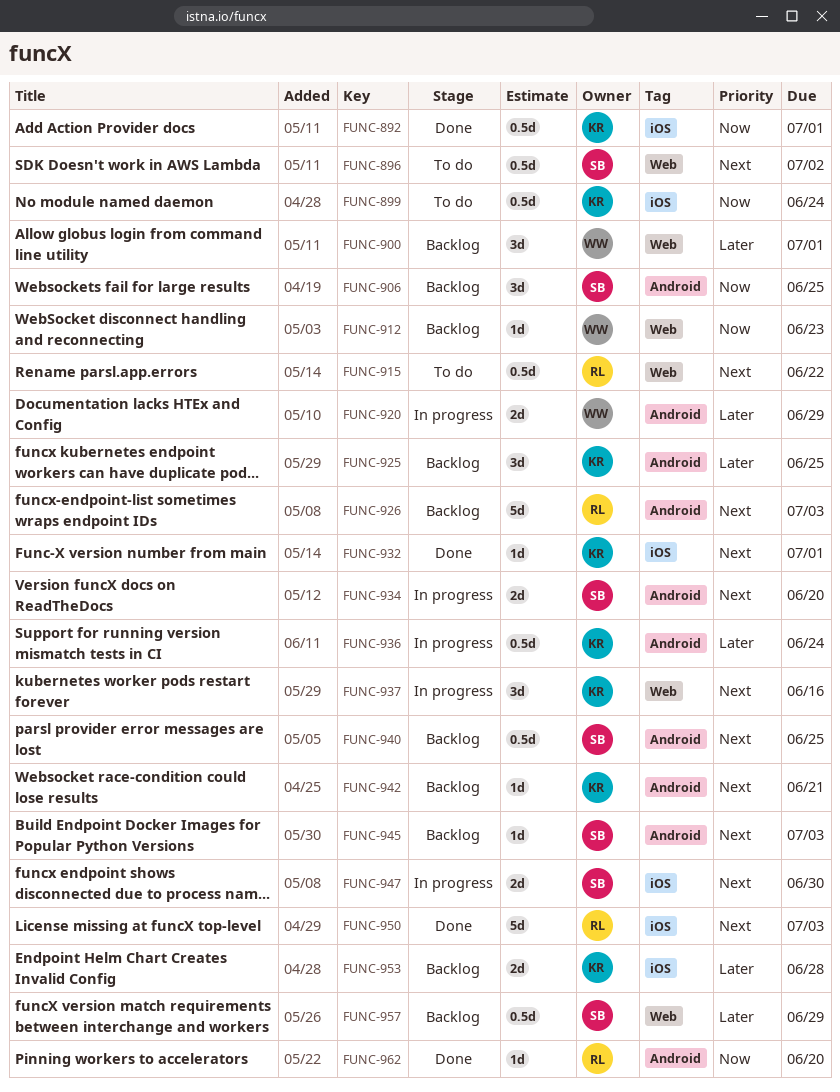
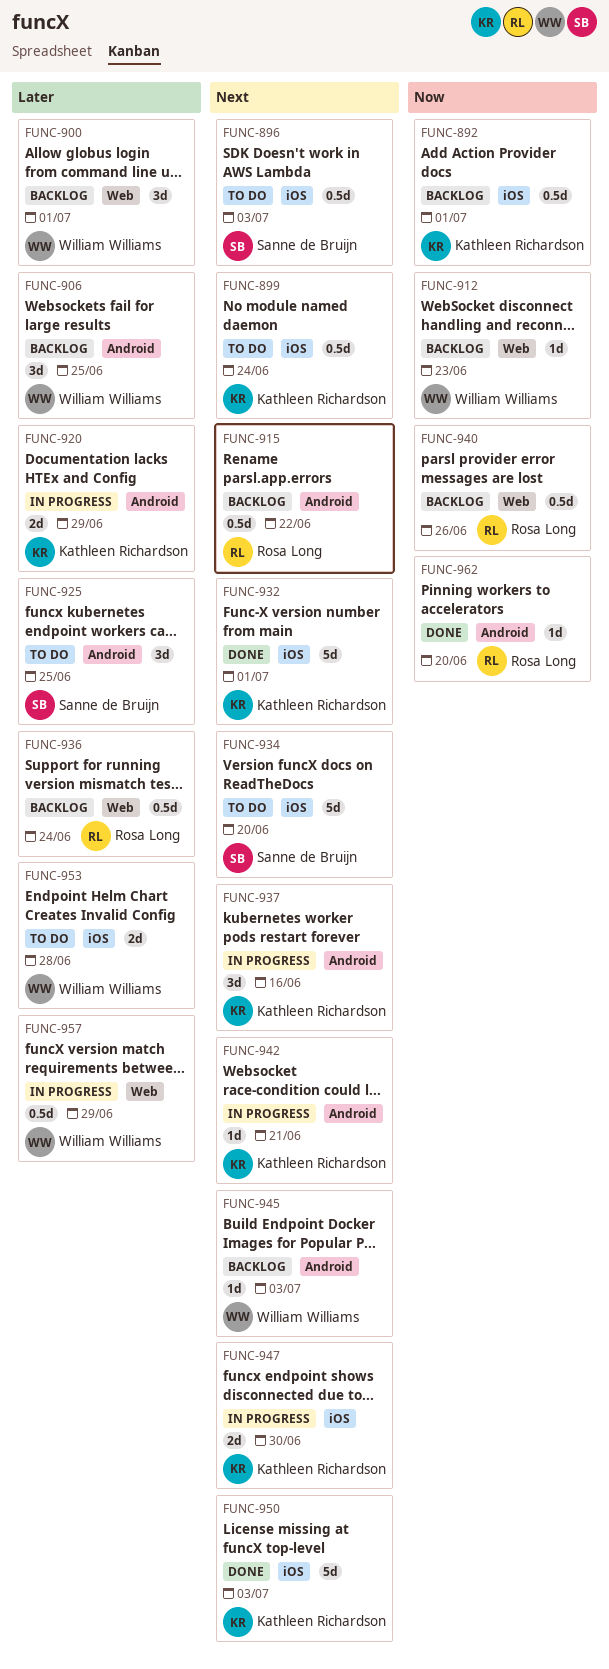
FUNC-892, status: Done -> Backlog
FUNC-896, label: Web -> iOS
FUNC-896, due: Jul 2 -> Jul 3
FUNC-899, priority: Now -> Next
FUNC-906, owner: Sanne de Bruijn -> William Williams
FUNC-906, priority: Now -> Later
FUNC-915, status: To do -> Backlog
FUNC-915, label: Web -> Android
FUNC-920, owner: William Williams -> Kathleen Richardson
FUNC-925, status: Backlog -> To do
FUNC-925, owner: Kathleen Richardson -> Sanne de Bruijn
FUNC-926: present -> none
FUNC-932, estimate: 1d -> 5d
FUNC-934, status: In progress -> To do
FUNC-934, label: Android -> iOS
FUNC-934, estimate: 2d -> 5d
FUNC-936, status: In progress -> Backlog
FUNC-936, owner: Kathleen Richardson -> Rosa Long
FUNC-936, label: Android -> Web
FUNC-937, label: Web -> Android
FUNC-940, owner: Sanne de Bruijn -> Rosa Long
FUNC-940, priority: Next -> Now
FUNC-940, label: Android -> Web
FUNC-940, due: Jun 25 -> Jun 26
FUNC-942, status: Backlog -> In progress
FUNC-945, owner: Sanne de Bruijn -> William Williams
FUNC-947, owner: Sanne de Bruijn -> Kathleen Richardson
FUNC-950, owner: Rosa Long -> Kathleen Richardson
FUNC-953, status: Backlog -> To do
FUNC-953, owner: Kathleen Richardson -> William Williams
FUNC-957, status: Backlog -> In progress
FUNC-957, owner: Sanne de Bruijn -> William Williams

